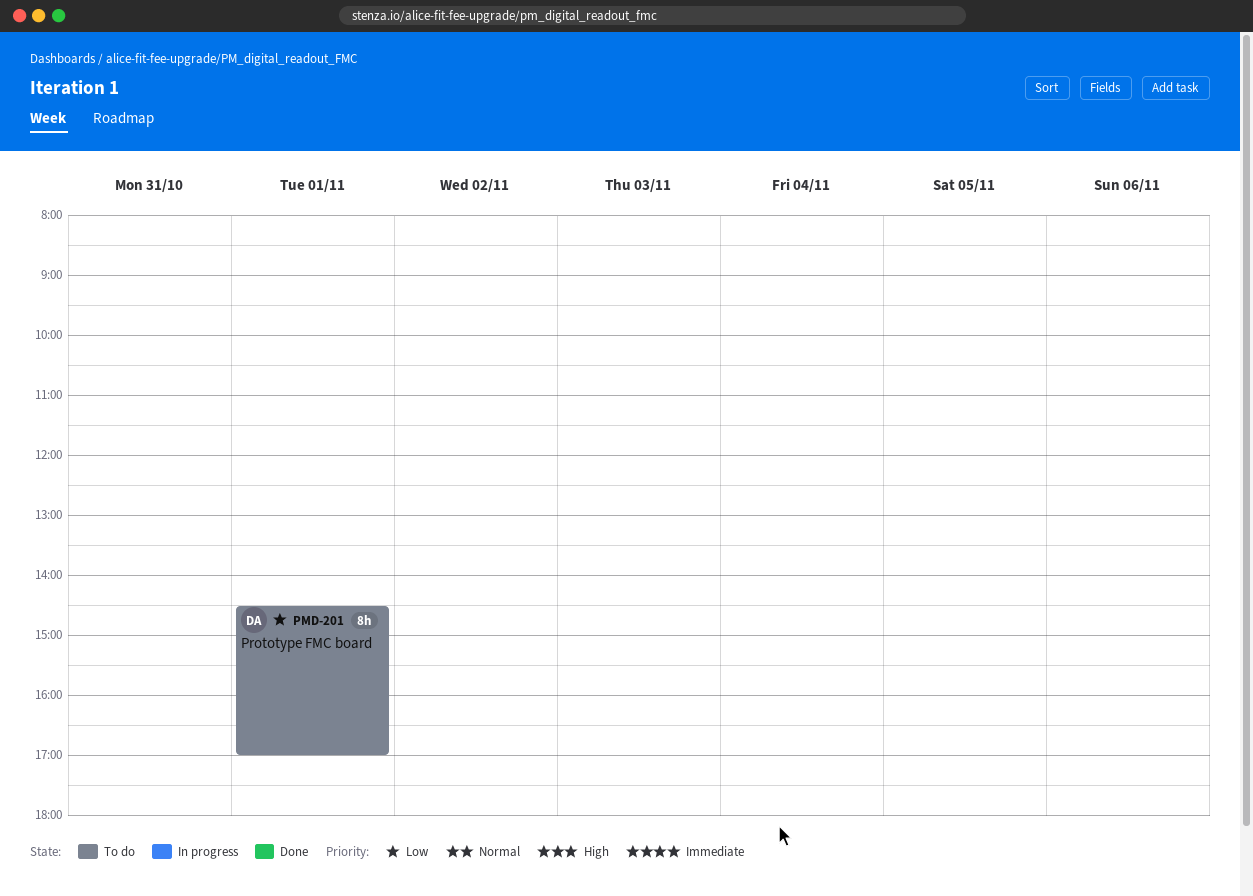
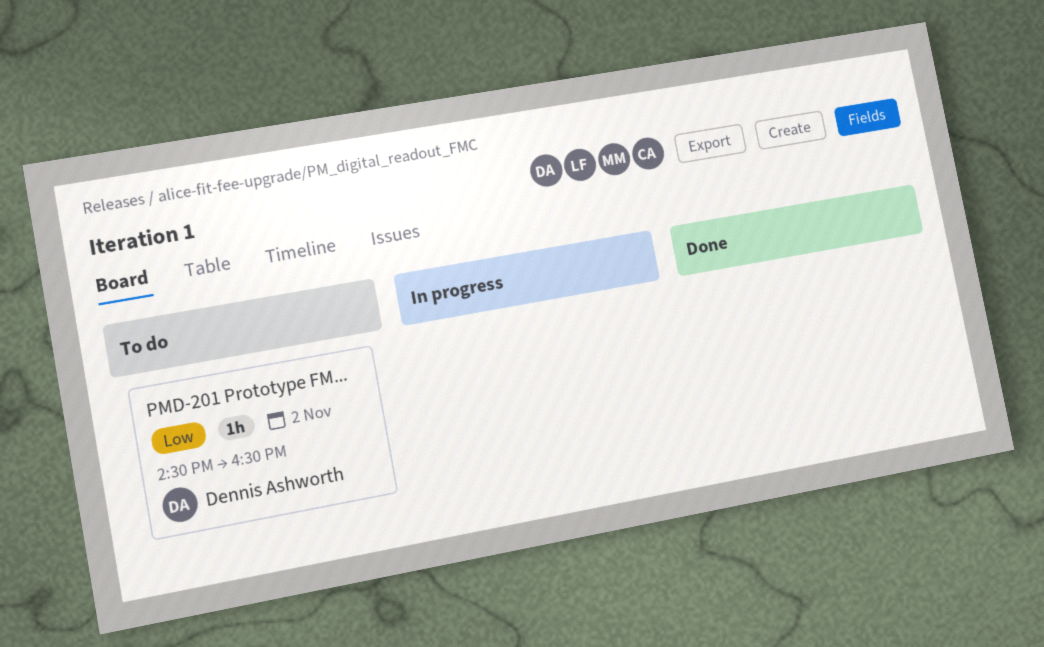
PMD-201, estimate: 8h -> 1h
PMD-201, day: Nov 1 -> Nov 2
PMD-201, ends: 17:00 -> 16:30

